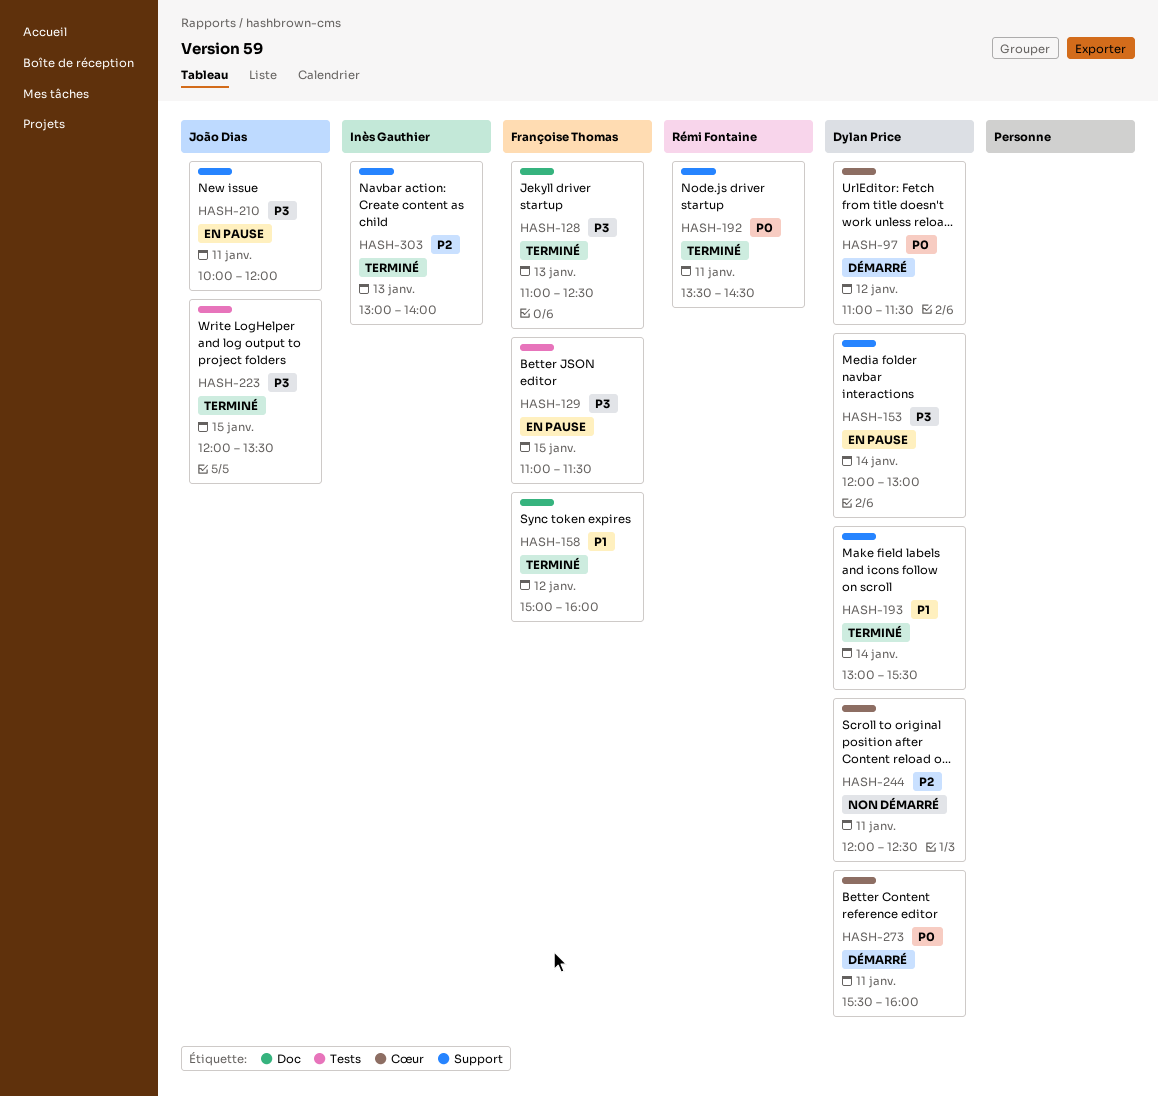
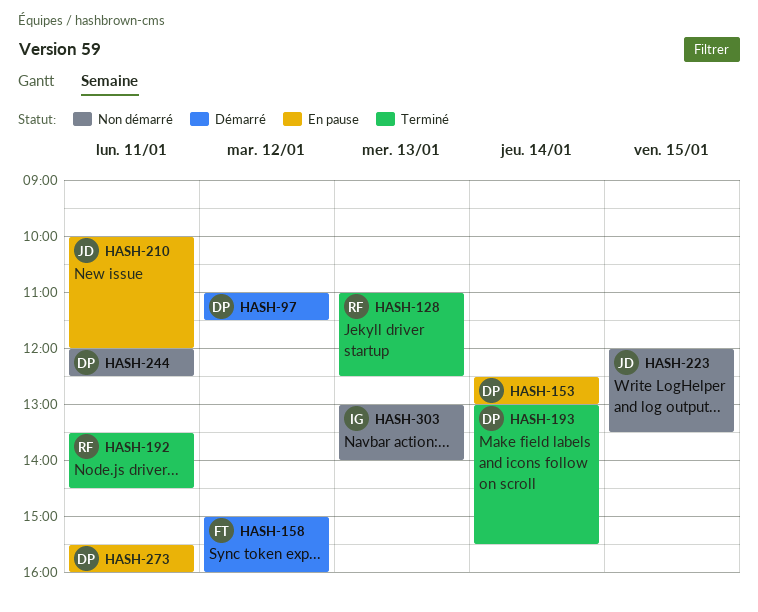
HASH-128, owner: Françoise Thomas -> Rémi Fontaine
HASH-129: present -> none
HASH-153, begins: 12:00 -> 12:30
HASH-158, status: Terminé -> Démarré
HASH-223, status: Terminé -> Non démarré
HASH-273, status: Démarré -> En pause
HASH-303, status: Terminé -> Non démarré

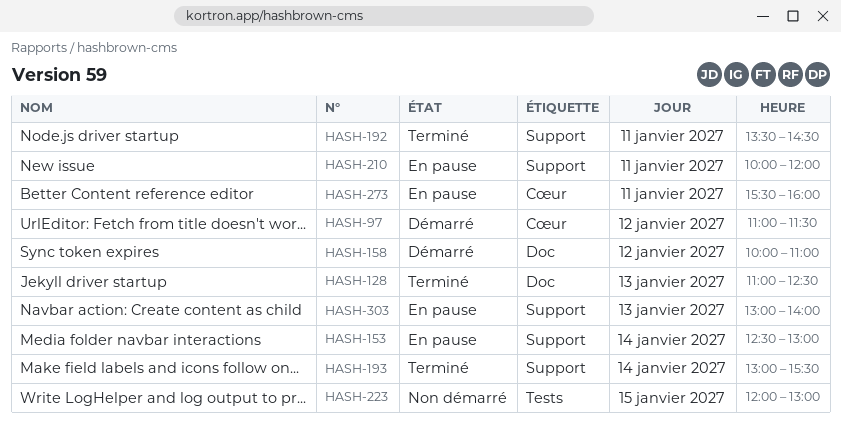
HASH-158, begins: 15:00 -> 10:00
HASH-158, ends: 16:00 -> 11:00
HASH-223, ends: 13:30 -> 13:00
HASH-244: present -> none
HASH-303, status: Non démarré -> En pause

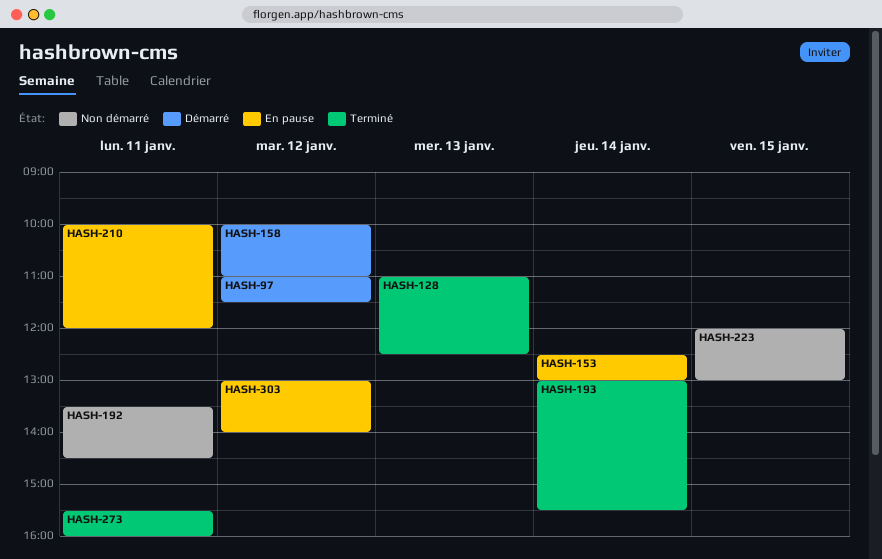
HASH-192, status: Terminé -> Non démarré
HASH-273, status: En pause -> Terminé
HASH-303, day: Jan 13 -> Jan 12

